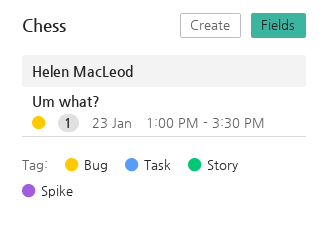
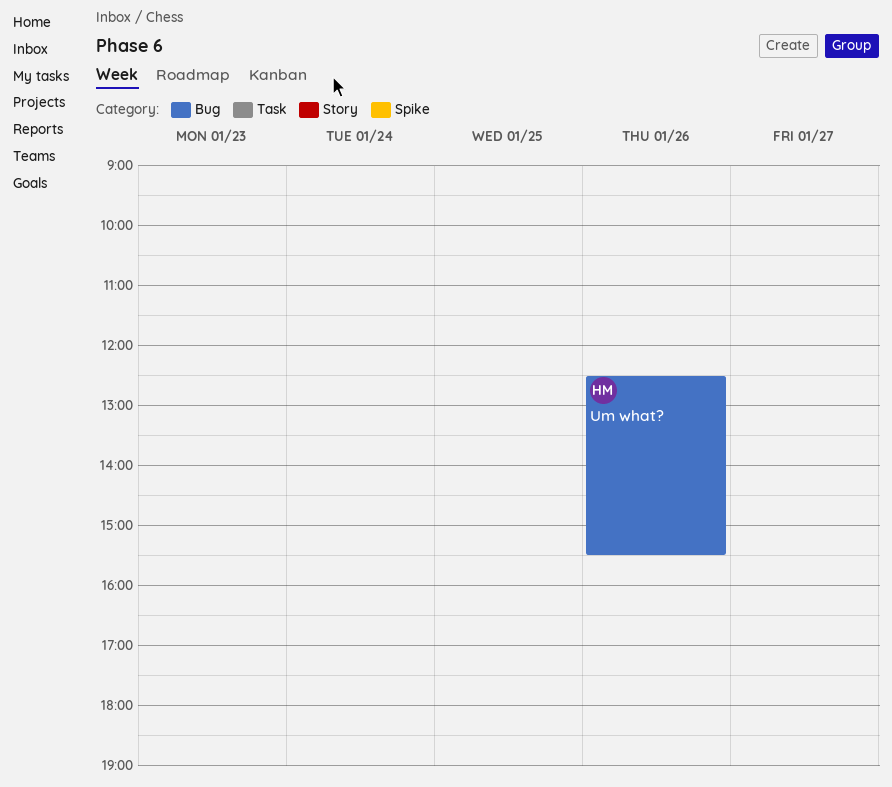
Um what?, day: Jan 23 -> Jan 26
Um what?, begins: 13:00 -> 12:30

